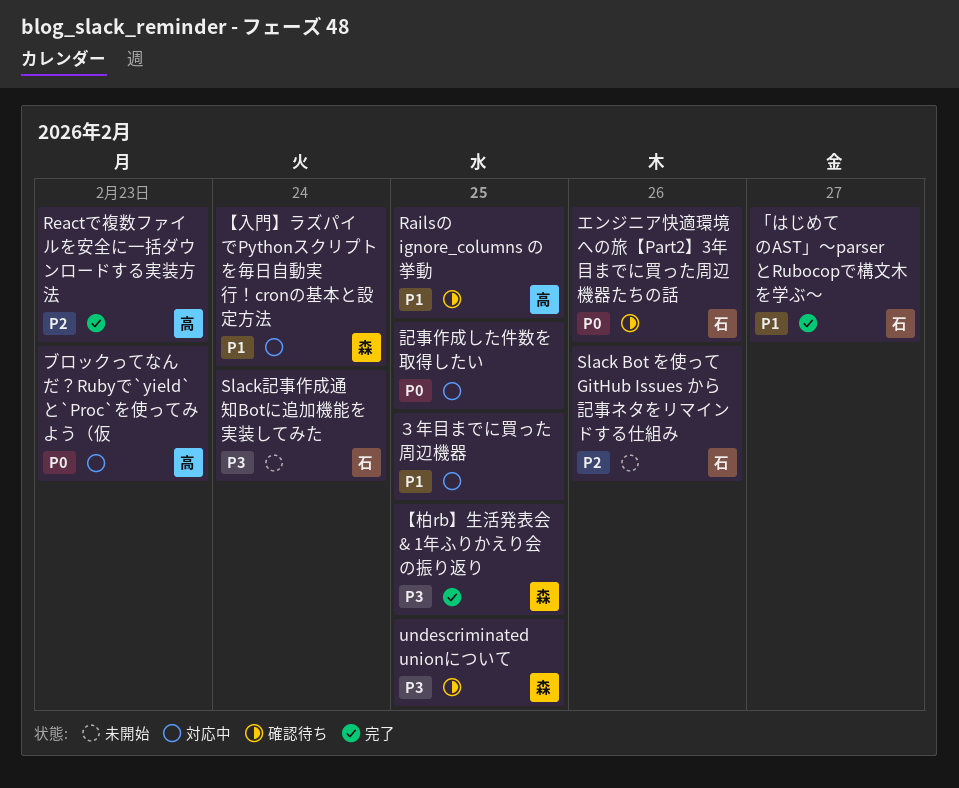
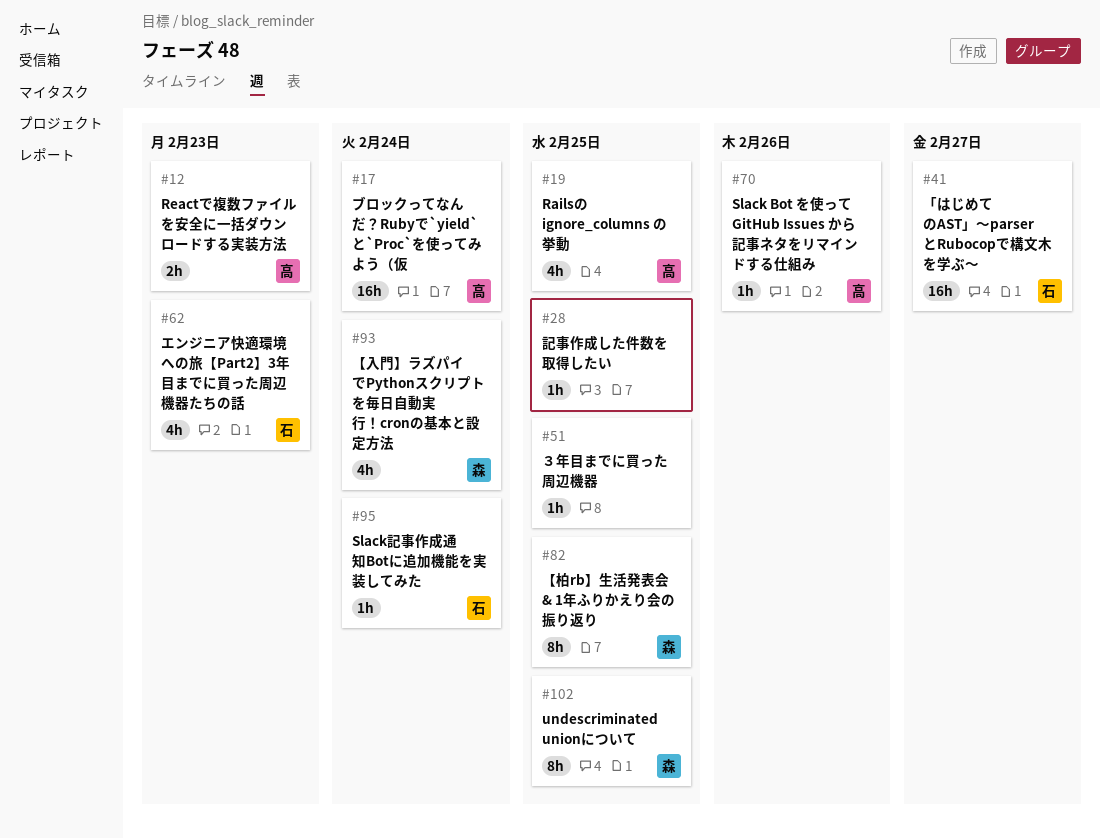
Slack Bot を使って GitHub Issues から記事ネタをリマインドする仕組み, owner: 石 -> 高
エンジニア快適環境への旅【Part2】3年目までに買った周辺機器たちの話, due: Feb 26 -> Feb 23
ブロックってなんだ？Rubyで`yield`と`Proc`を使ってみよう（仮, due: Feb 23 -> Feb 24

